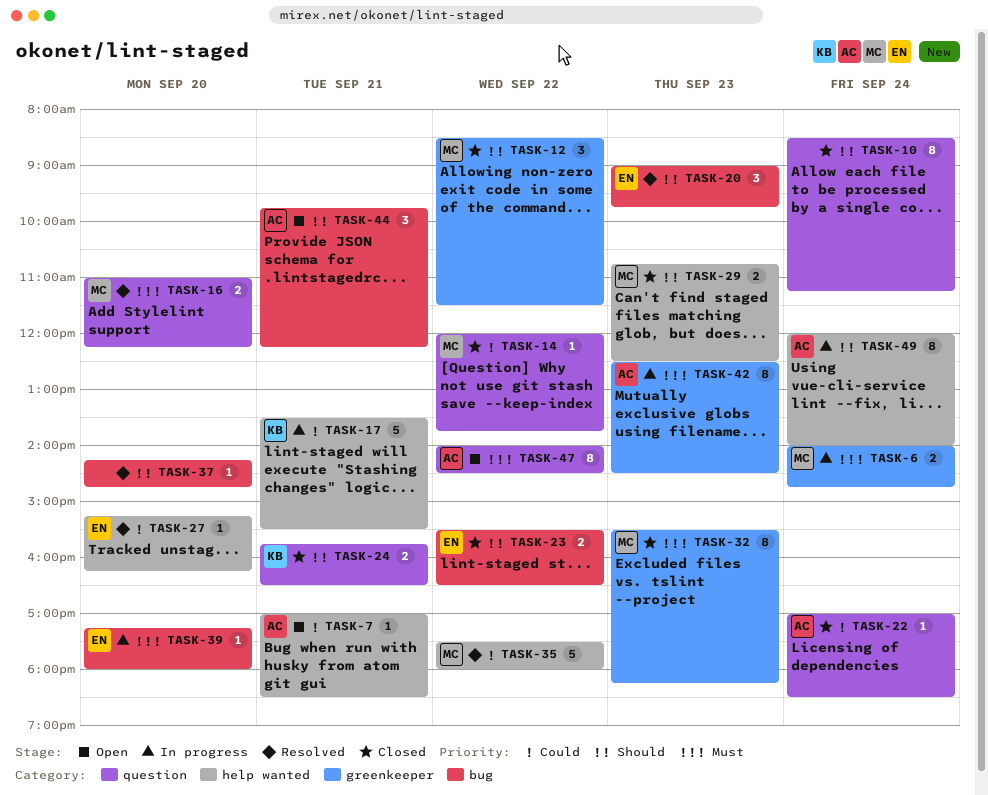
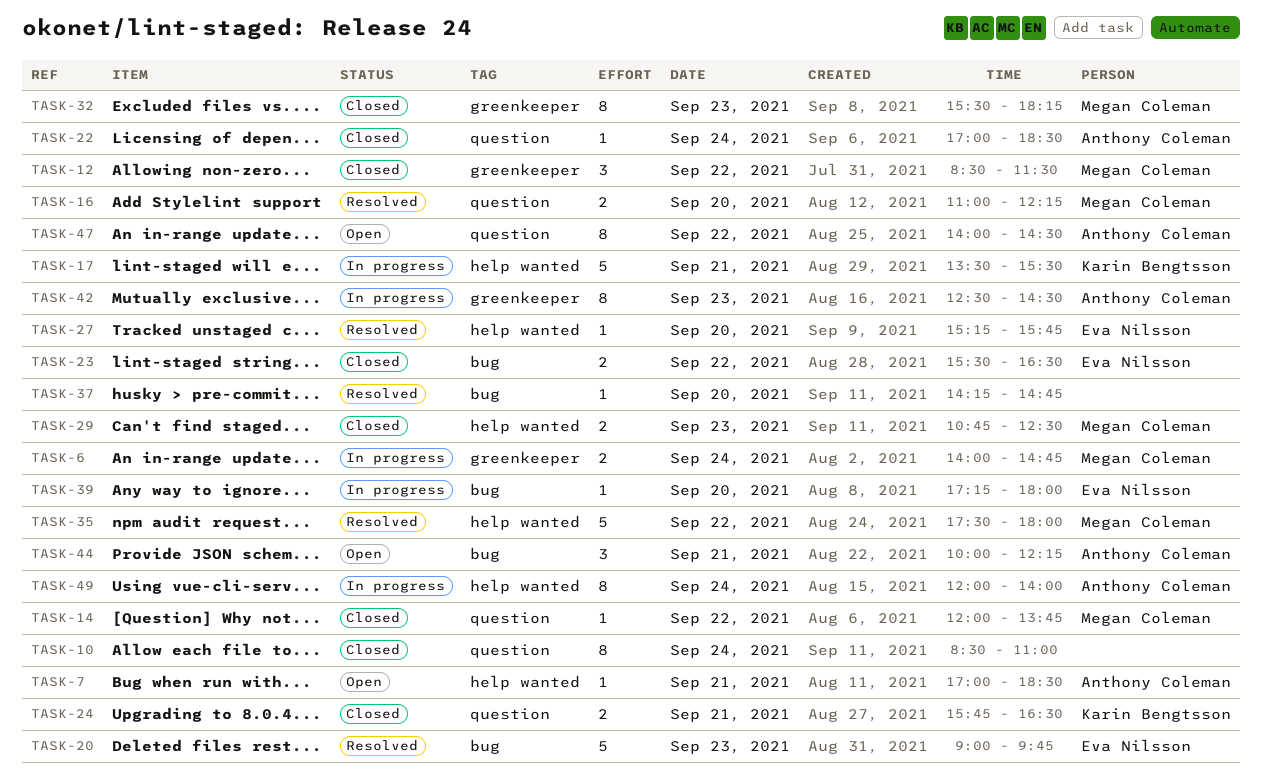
TASK-10, ends: 11:15 -> 11:00
TASK-20, estimate: 3 -> 5
TASK-27, ends: 16:15 -> 15:45
TASK-44, begins: 09:45 -> 10:00

